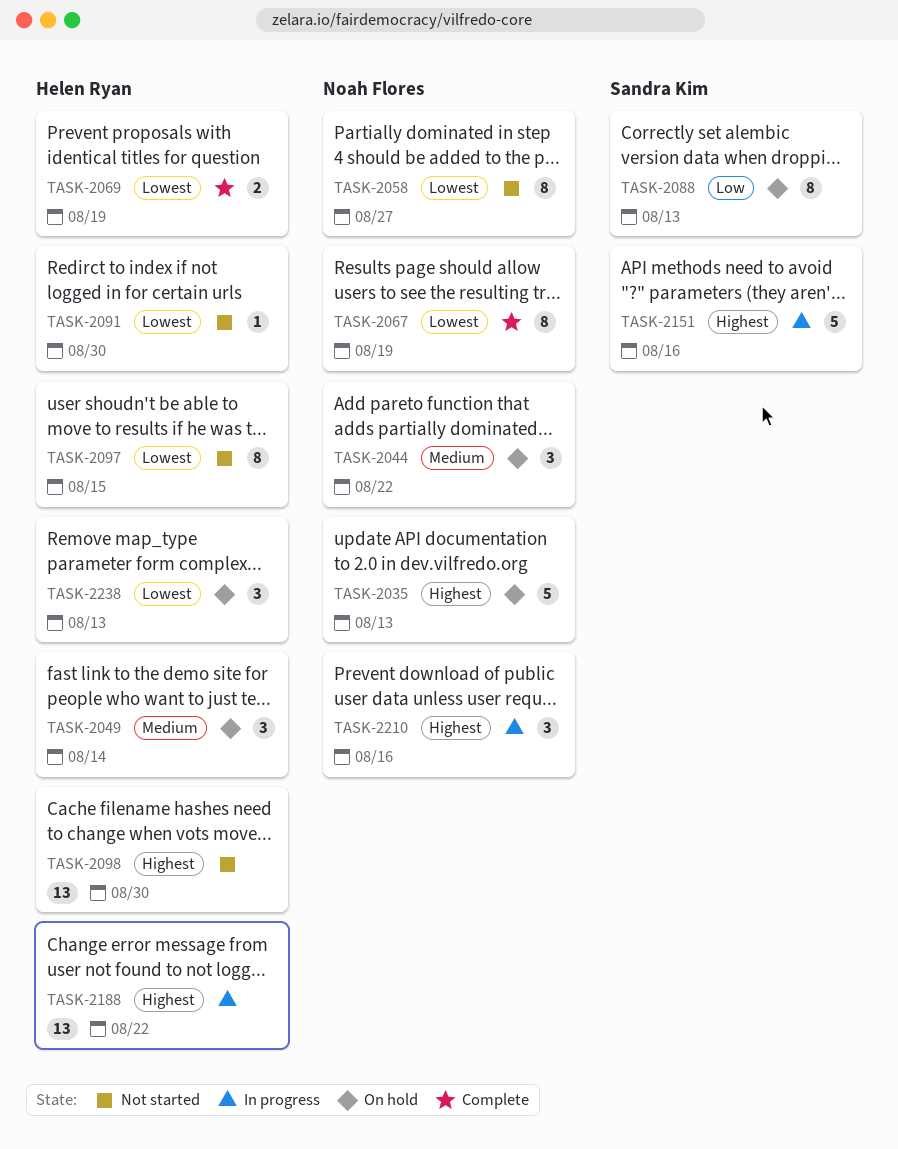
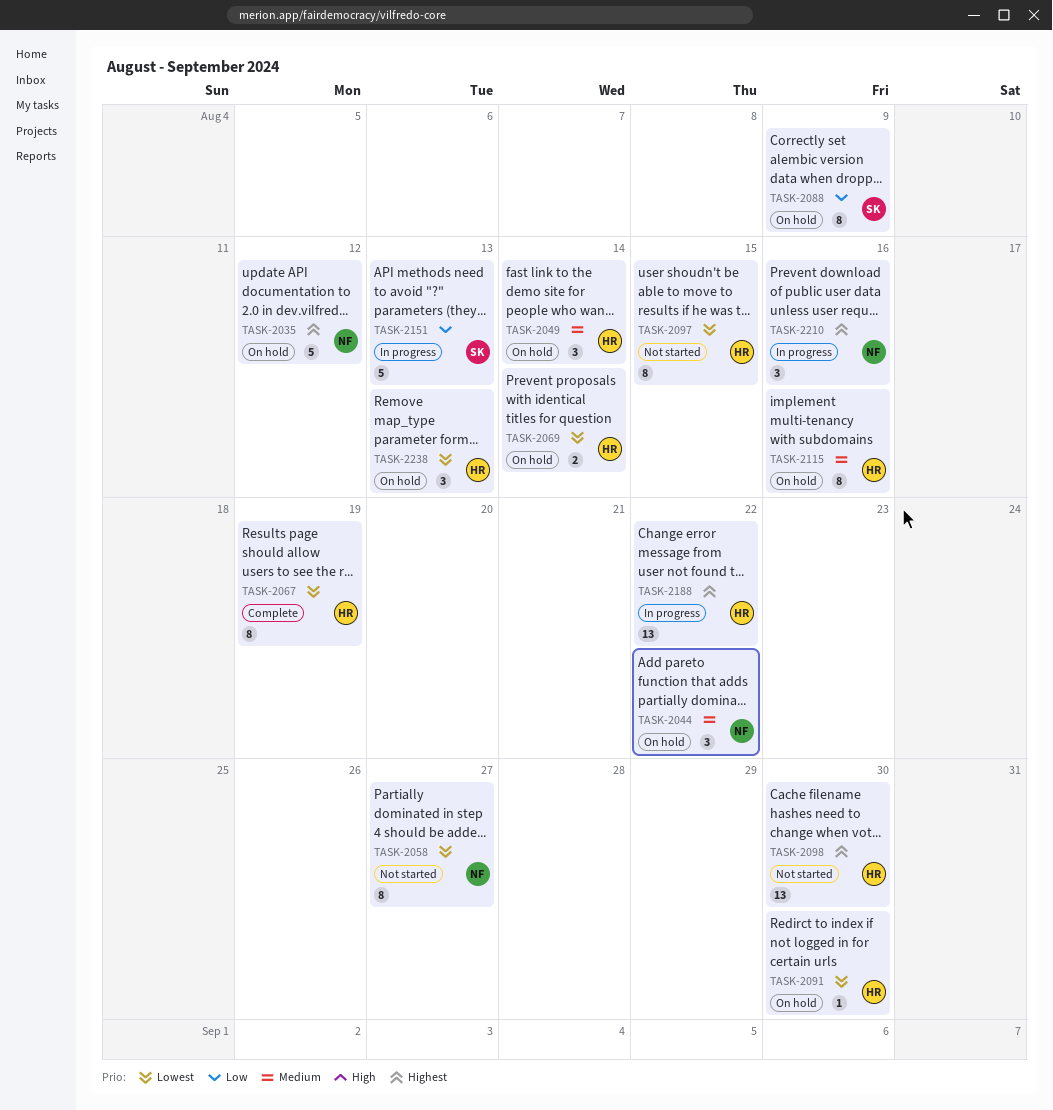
TASK-2035, due: Aug 13 -> Aug 12
TASK-2067, owner: Noah Flores -> Helen Ryan
TASK-2069, status: Complete -> On hold
TASK-2069, due: Aug 19 -> Aug 14
TASK-2088, due: Aug 13 -> Aug 9
TASK-2091, status: Not started -> On hold
TASK-2115: none -> present
TASK-2151, priority: Highest -> Low
TASK-2151, due: Aug 16 -> Aug 13

